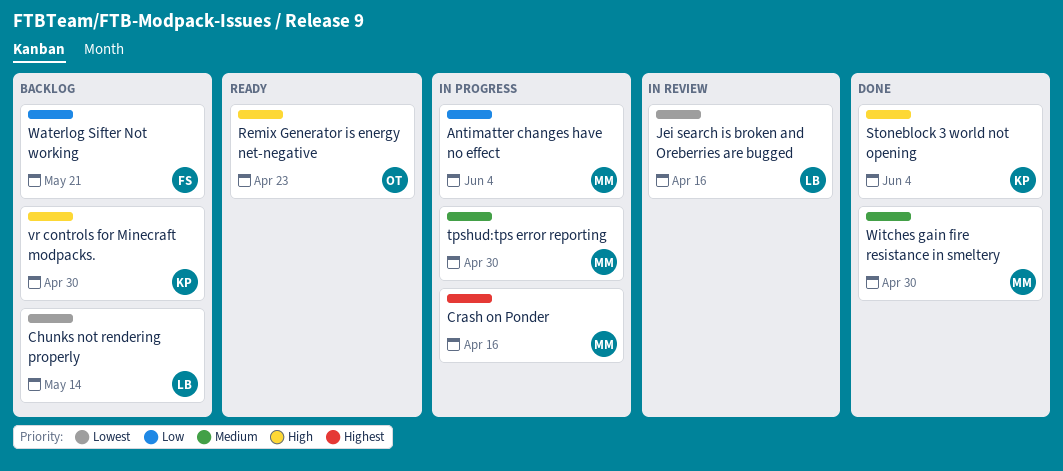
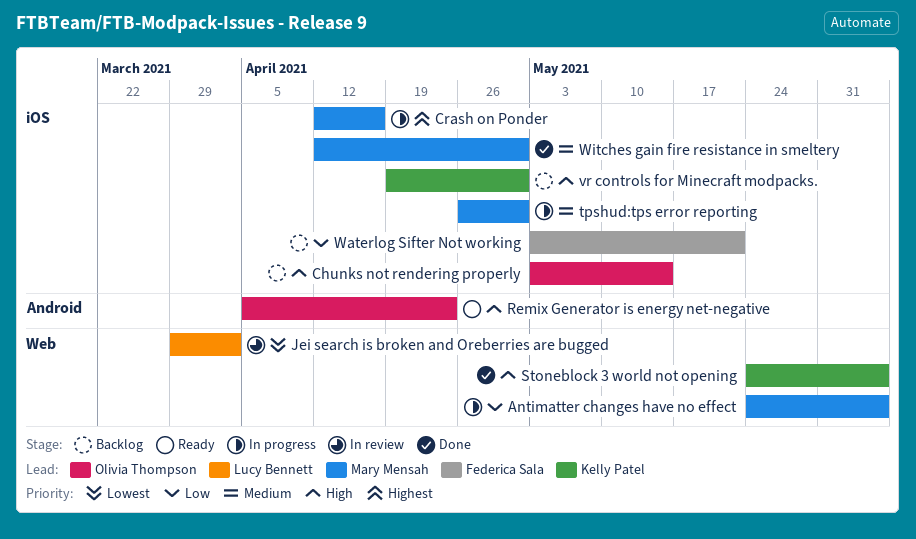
Chunks not rendering properly, owner: Lucy Bennett -> Olivia Thompson
Chunks not rendering properly, priority: Lowest -> High
Jei search is broken and Oreberries are bugged, due: Apr 16 -> Apr 2

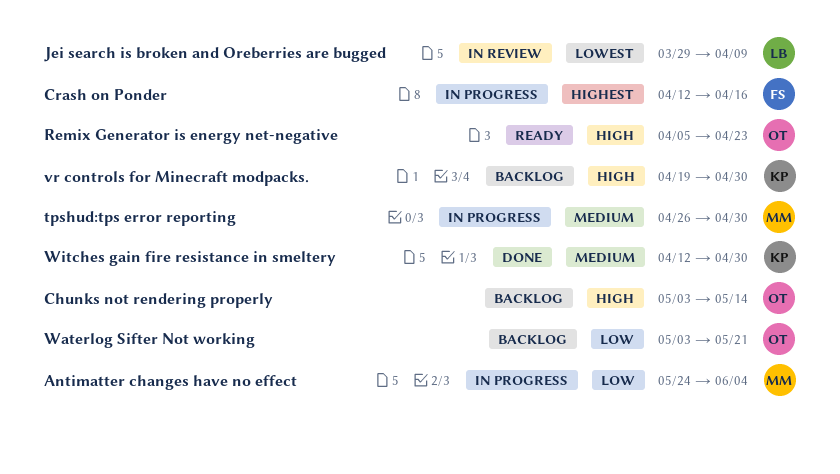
Crash on Ponder, owner: Mary Mensah -> Federica Sala
Jei search is broken and Oreberries are bugged, due: Apr 2 -> Apr 9
Stoneblock 3 world not opening: present -> none
Waterlog Sifter Not working, owner: Federica Sala -> Olivia Thompson
Witches gain fire resistance in smeltery, owner: Mary Mensah -> Kelly Patel

